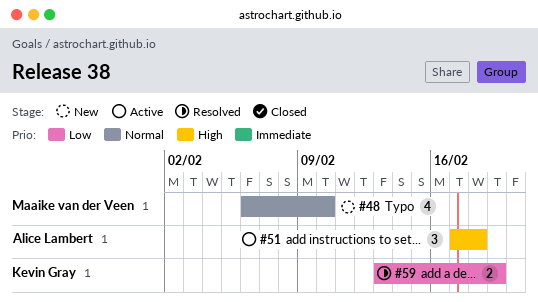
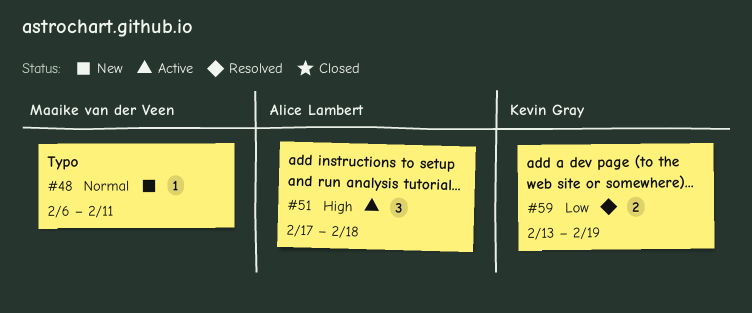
#48, estimate: 4 -> 1
#48, due: Feb 10 -> Feb 11

